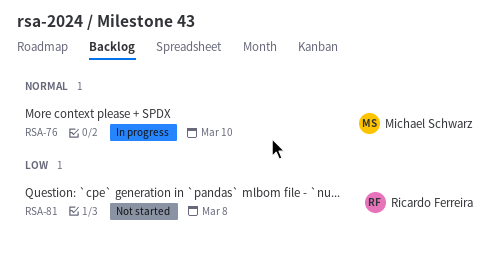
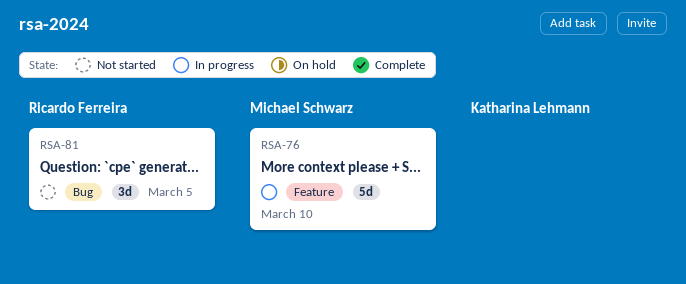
RSA-81, due: Mar 8 -> Mar 5

